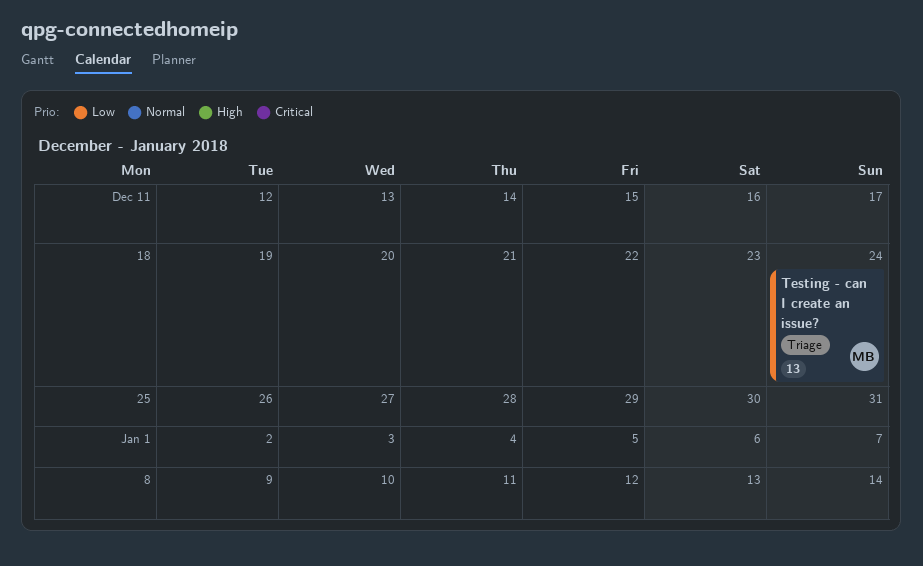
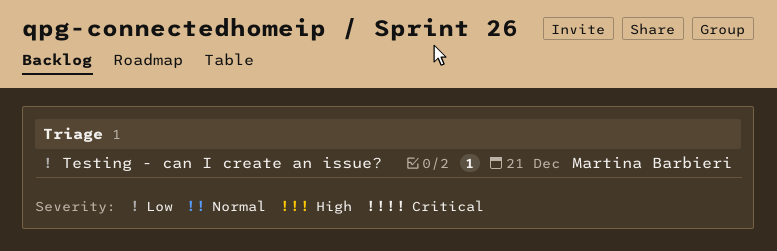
Testing - can I create an issue?, estimate: 13 -> 1
Testing - can I create an issue?, due: Dec 24 -> Dec 21

